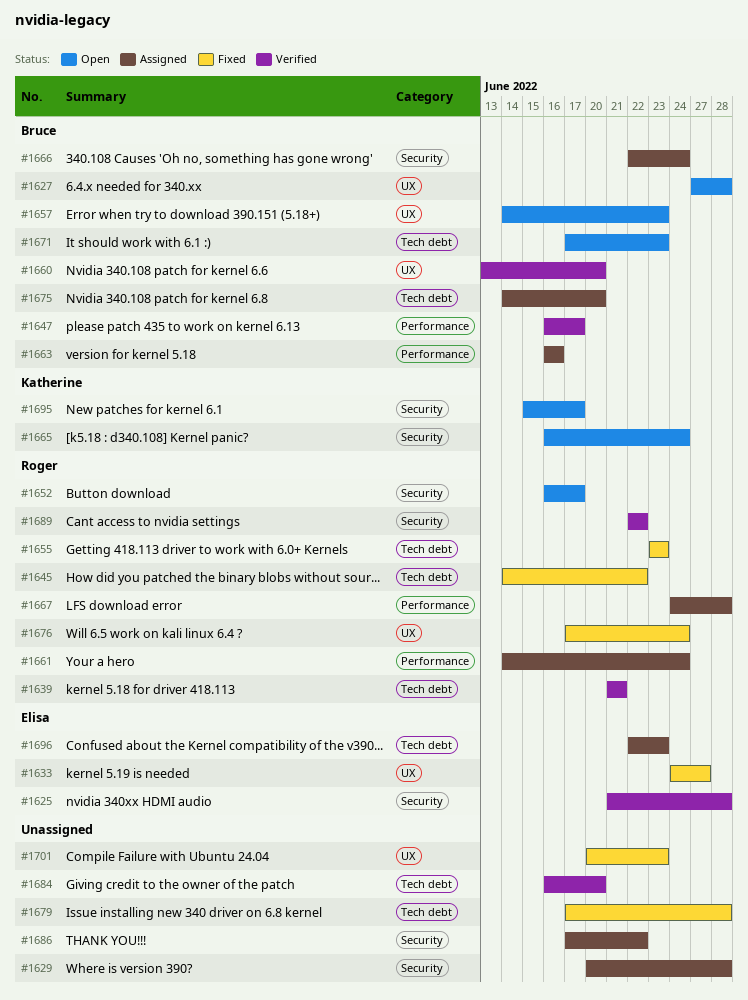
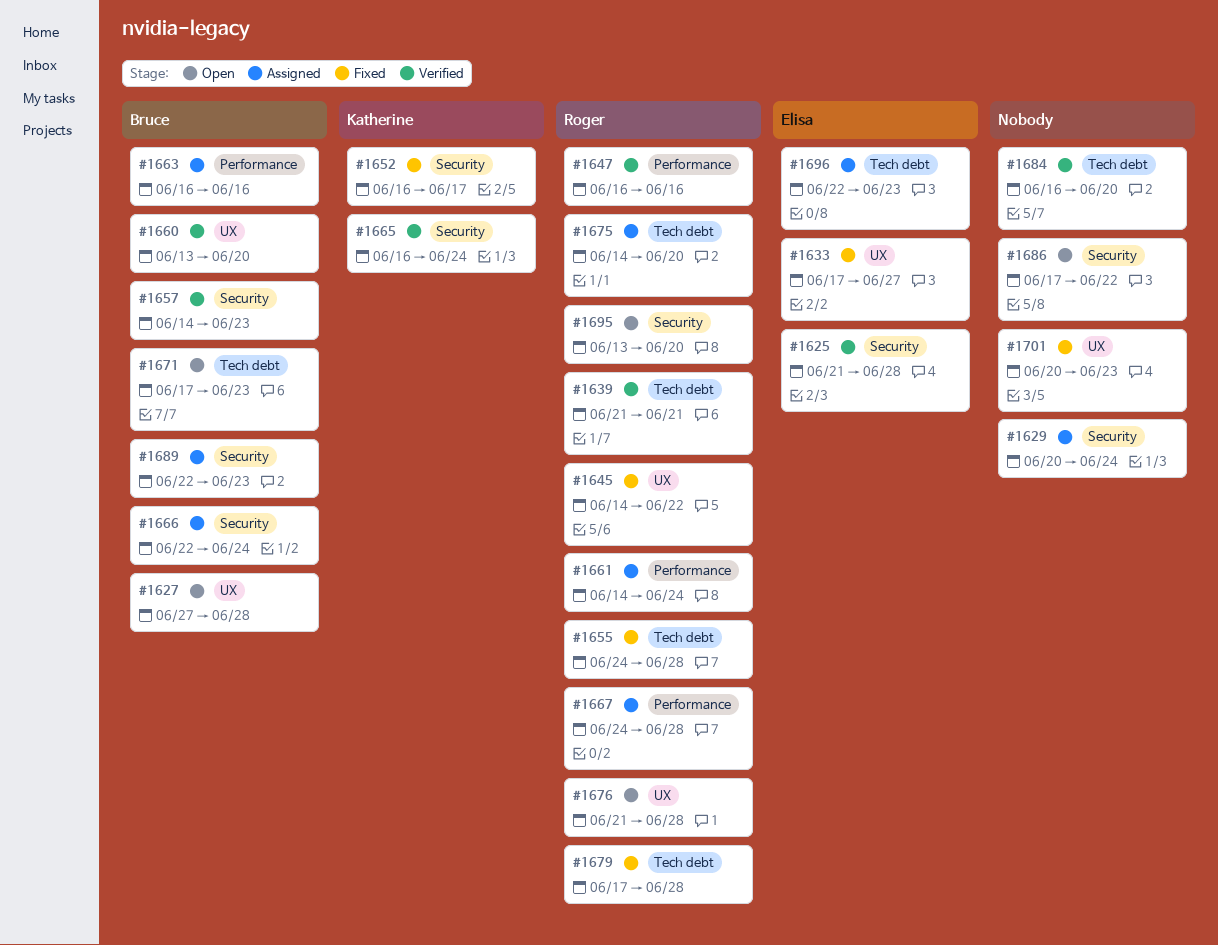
#1629, due: Jun 28 -> Jun 24
#1633, start: Jun 24 -> Jun 17
#1645, label: Tech debt -> UX
#1647, owner: Bruce -> Roger
#1647, due: Jun 17 -> Jun 16
#1652, status: Open -> Fixed
#1652, owner: Roger -> Katherine
#1655, start: Jun 23 -> Jun 24
#1655, due: Jun 23 -> Jun 28
#1657, status: Open -> Verified
#1657, label: UX -> Security
#1665, status: Open -> Verified
#1675, owner: Bruce -> Roger
#1676, status: Fixed -> Open
#1676, start: Jun 17 -> Jun 21
#1676, due: Jun 24 -> Jun 28
#1679, owner: none -> Roger
#1686, status: Assigned -> Open
#1689, status: Verified -> Assigned
#1689, owner: Roger -> Bruce
#1689, due: Jun 22 -> Jun 23
#1695, owner: Katherine -> Roger
#1695, start: Jun 15 -> Jun 13
#1695, due: Jun 17 -> Jun 20

